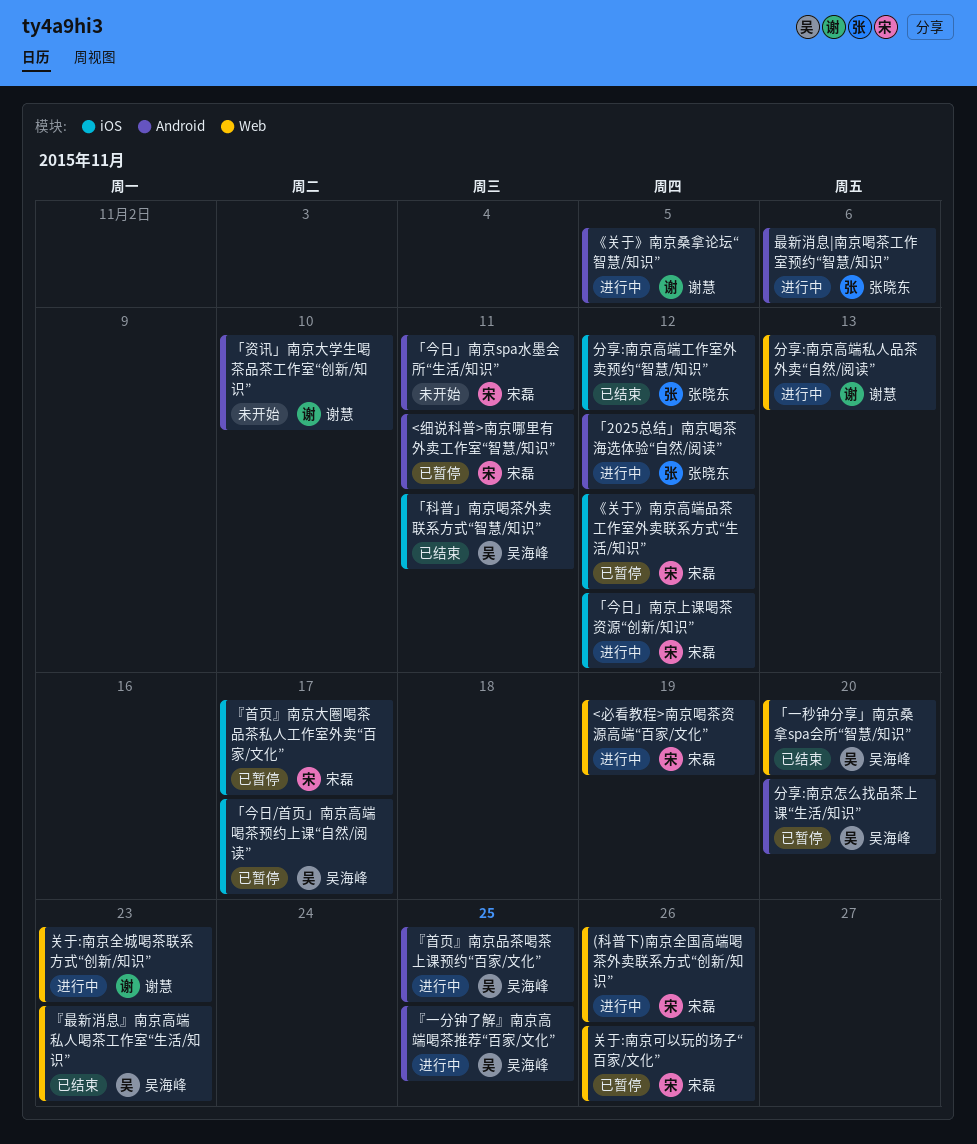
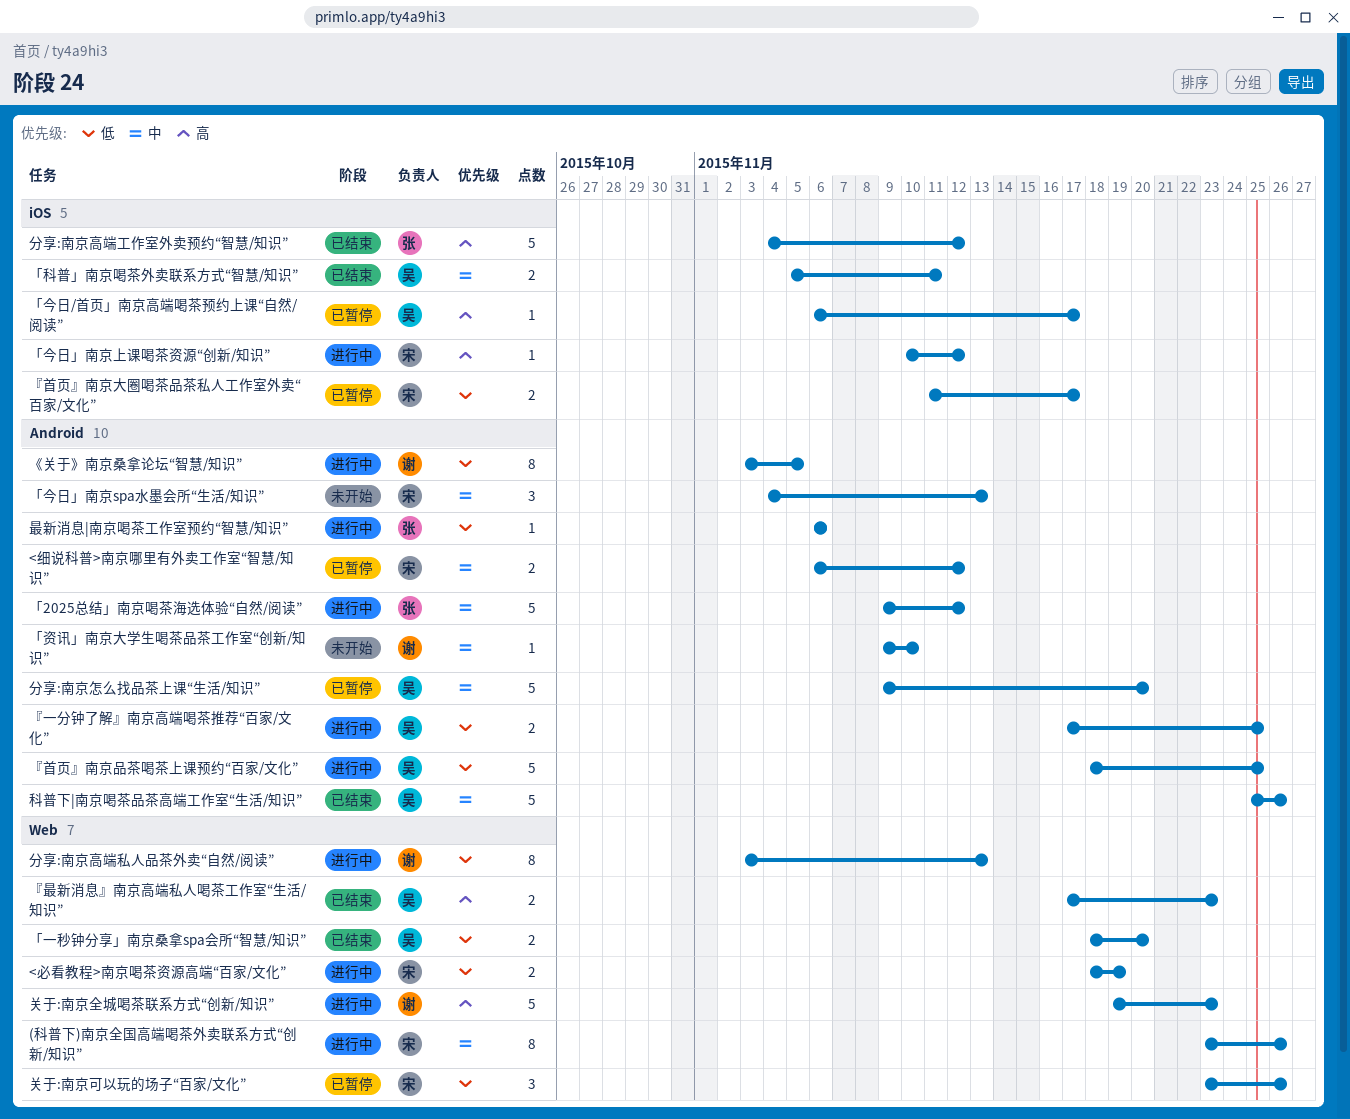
<细说科普>南京哪里有外卖工作室“智慧/知识”, due: Nov 11 -> Nov 12
《关于》南京高端品茶工作室外卖联系方式“生活/知识”: present -> none
「今日」南京spa水墨会所“生活/知识”, due: Nov 11 -> Nov 13
科普下|南京喝茶品茶高端工作室“生活/知识”: none -> present

